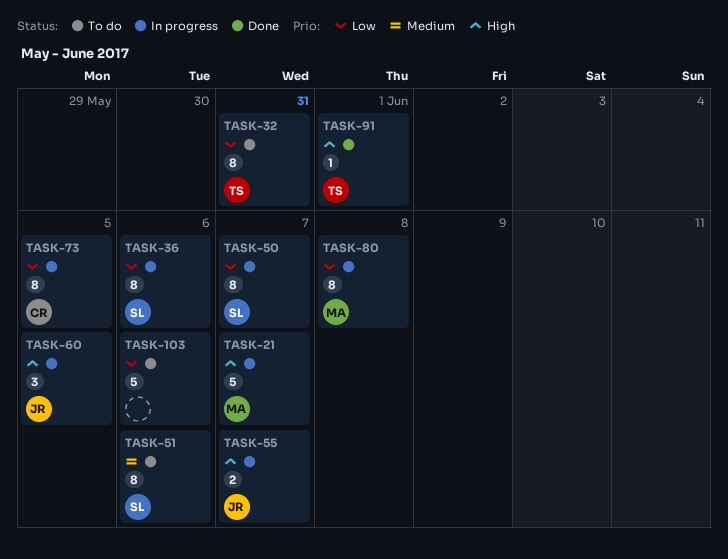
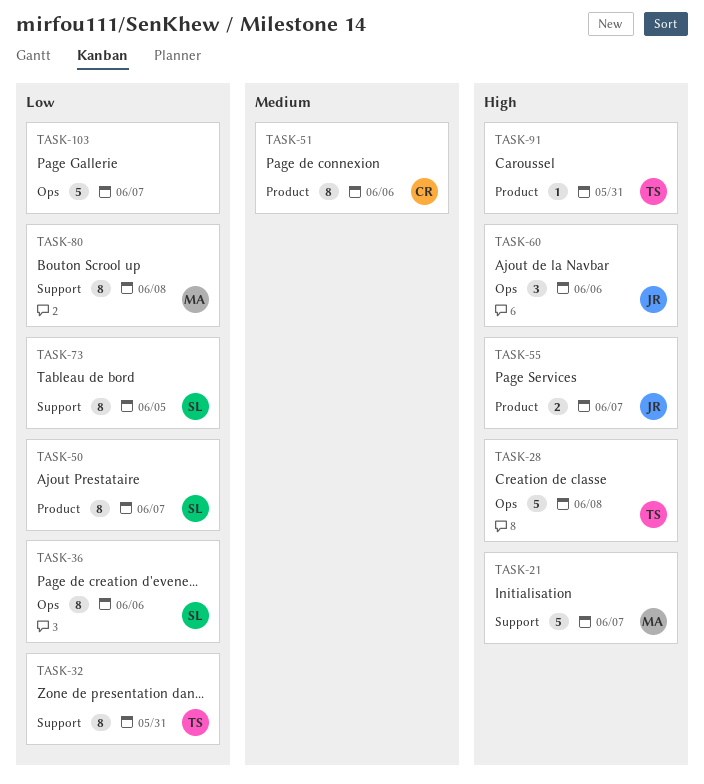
TASK-28: none -> present
TASK-51, owner: SL -> CR
TASK-60, due: Jun 5 -> Jun 6
TASK-73, owner: CR -> SL
TASK-91, due: Jun 1 -> May 31
TASK-103, due: Jun 6 -> Jun 7

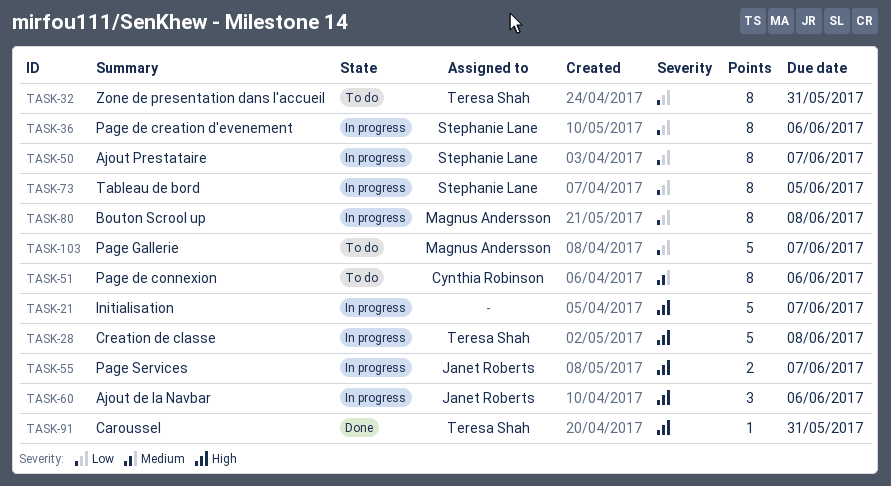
TASK-21, owner: Magnus Andersson -> none
TASK-103, owner: none -> Magnus Andersson

